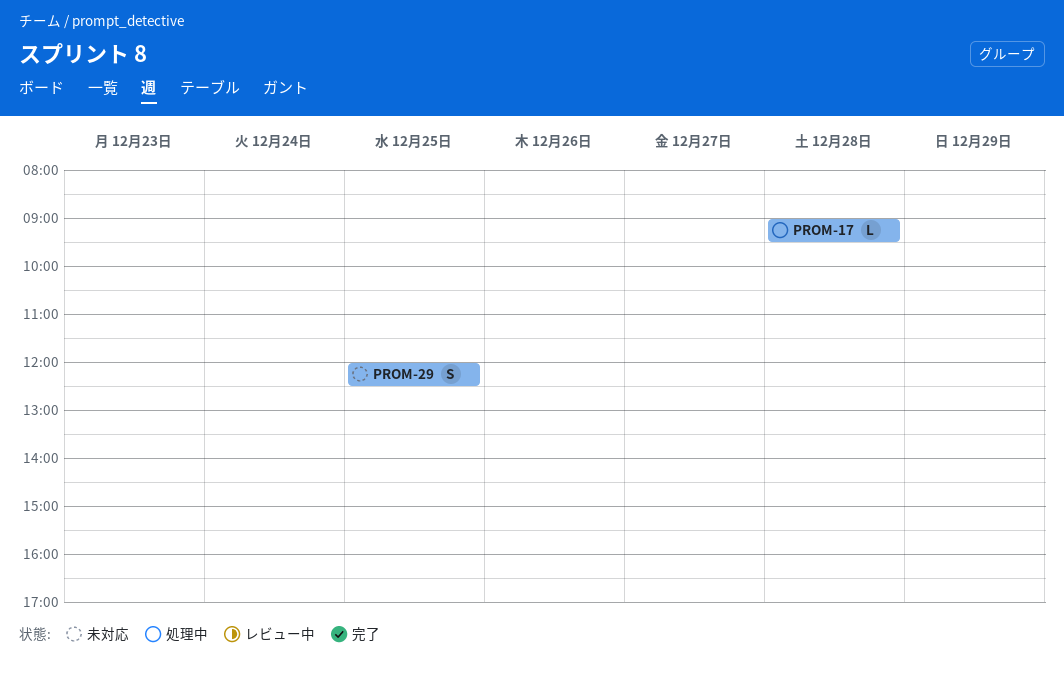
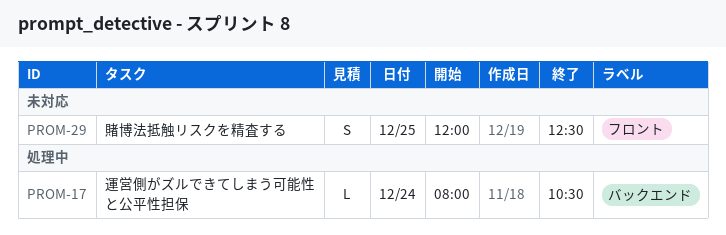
PROM-17, day: Dec 28 -> Dec 24
PROM-17, begins: 09:00 -> 08:00
PROM-17, ends: 09:30 -> 10:30

